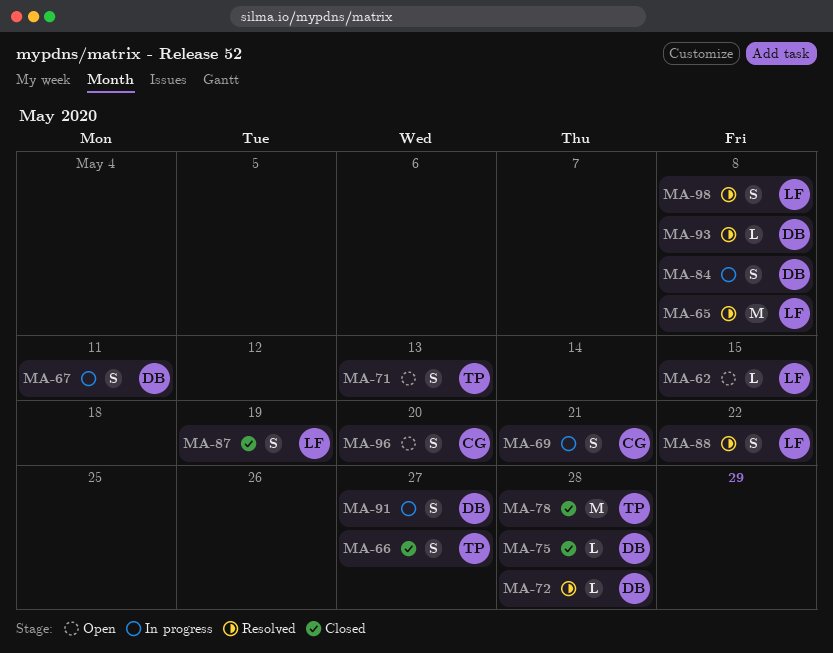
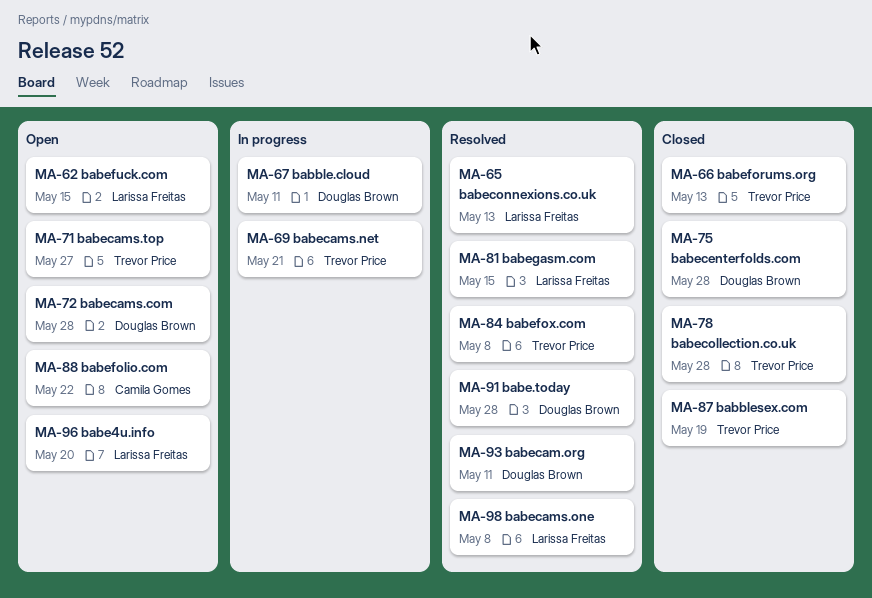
MA-65, due: May 8 -> May 13
MA-66, due: May 27 -> May 13
MA-69, owner: Camila Gomes -> Trevor Price
MA-71, due: May 13 -> May 27
MA-72, status: Resolved -> Open
MA-81: none -> present
MA-84, status: In progress -> Resolved
MA-84, owner: Douglas Brown -> Trevor Price
MA-87, owner: Larissa Freitas -> Trevor Price
MA-88, status: Resolved -> Open
MA-88, owner: Larissa Freitas -> Camila Gomes
MA-91, status: In progress -> Resolved
MA-91, due: May 27 -> May 28
MA-93, due: May 8 -> May 11
MA-96, owner: Camila Gomes -> Larissa Freitas

